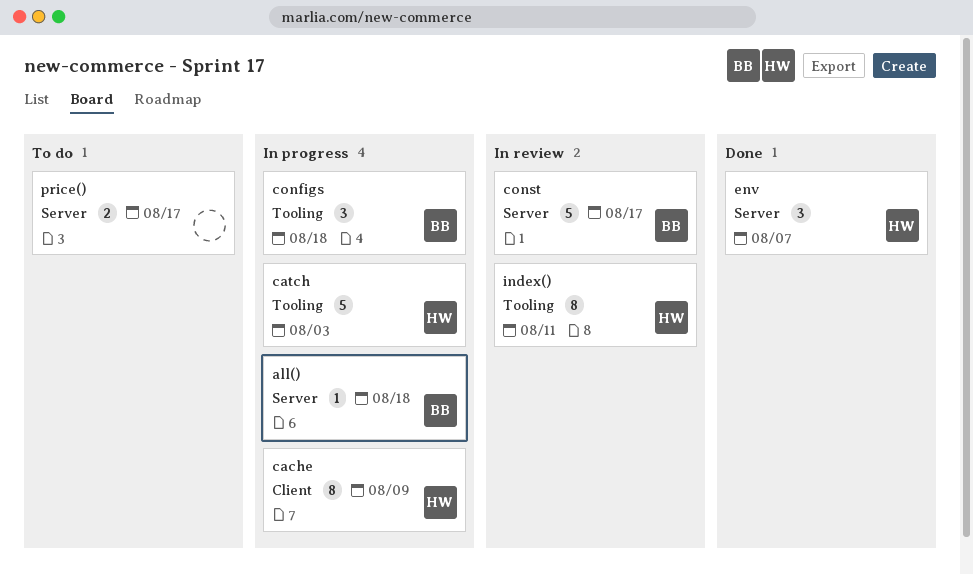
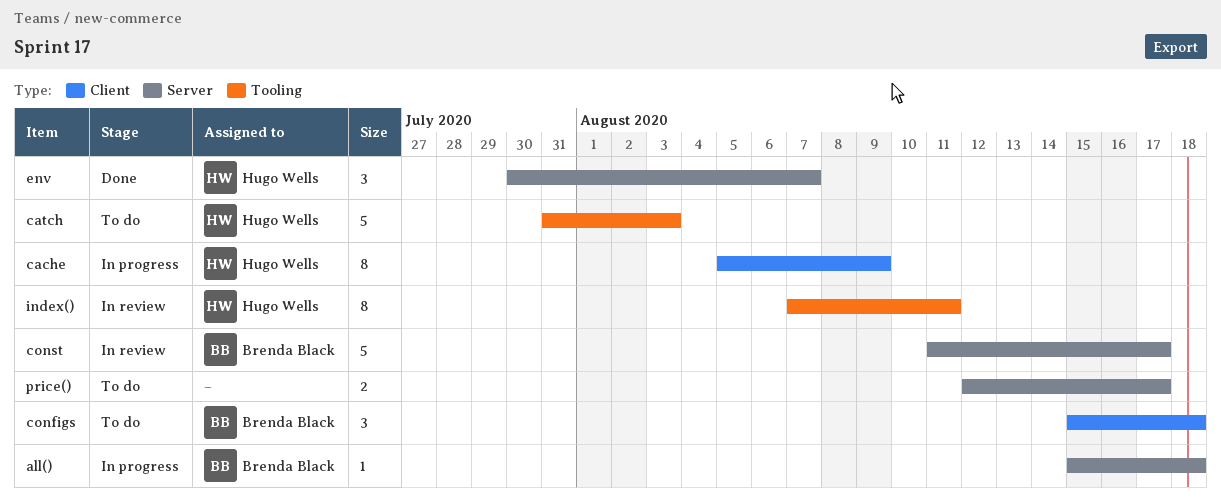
catch, status: In progress -> To do
configs, status: In progress -> To do
configs, label: Tooling -> Client

